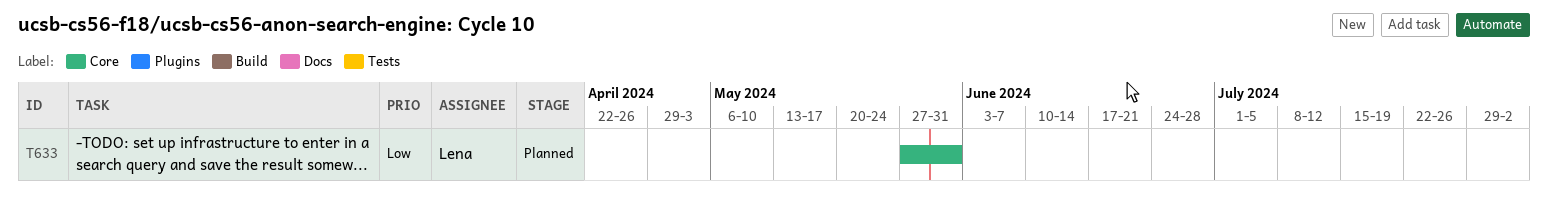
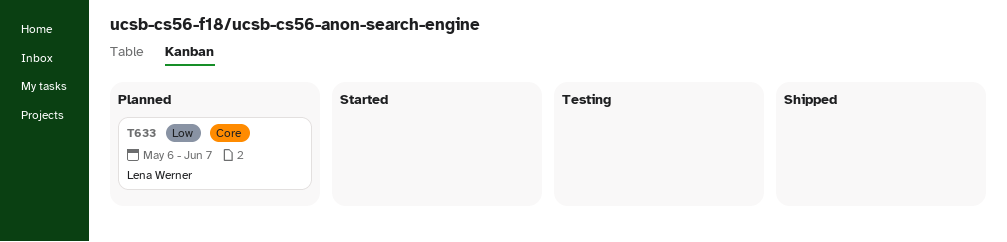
T633, start: May 27 -> May 6
T633, due: May 31 -> Jun 7

